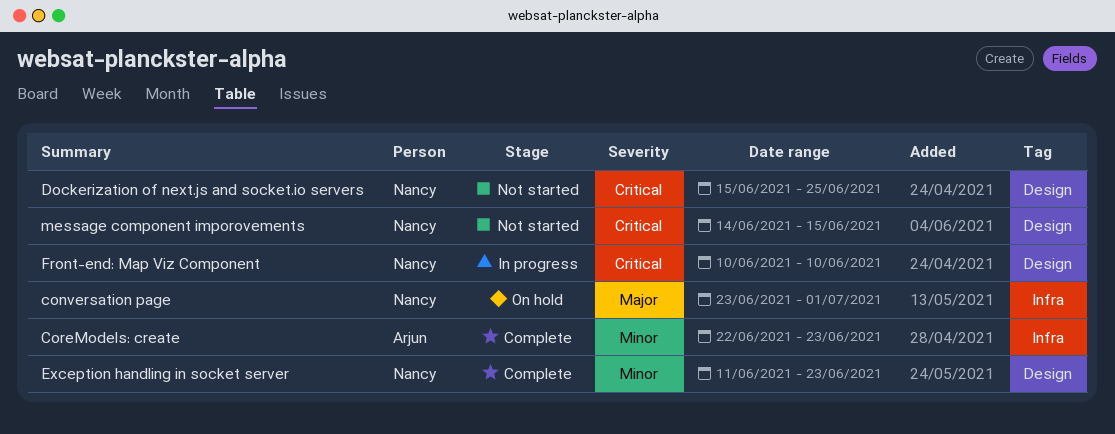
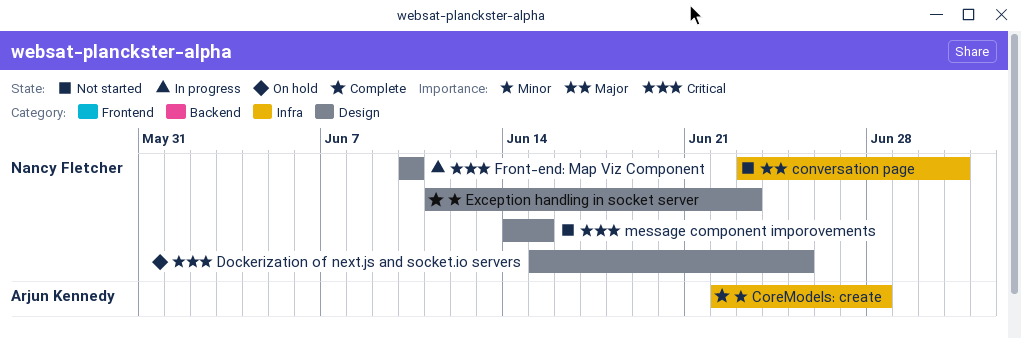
conversation page, status: On hold -> Not started
CoreModels: create, due: Jun 23 -> Jun 28
Dockerization of next.js and socket.io servers, status: Not started -> On hold

